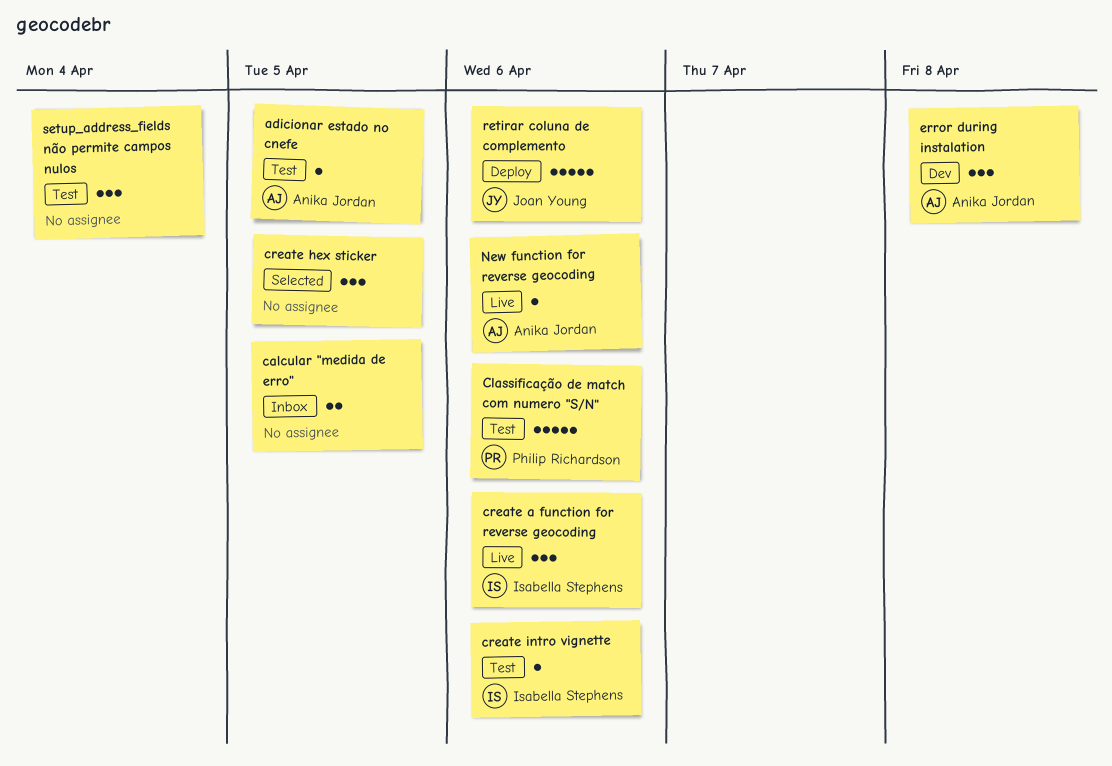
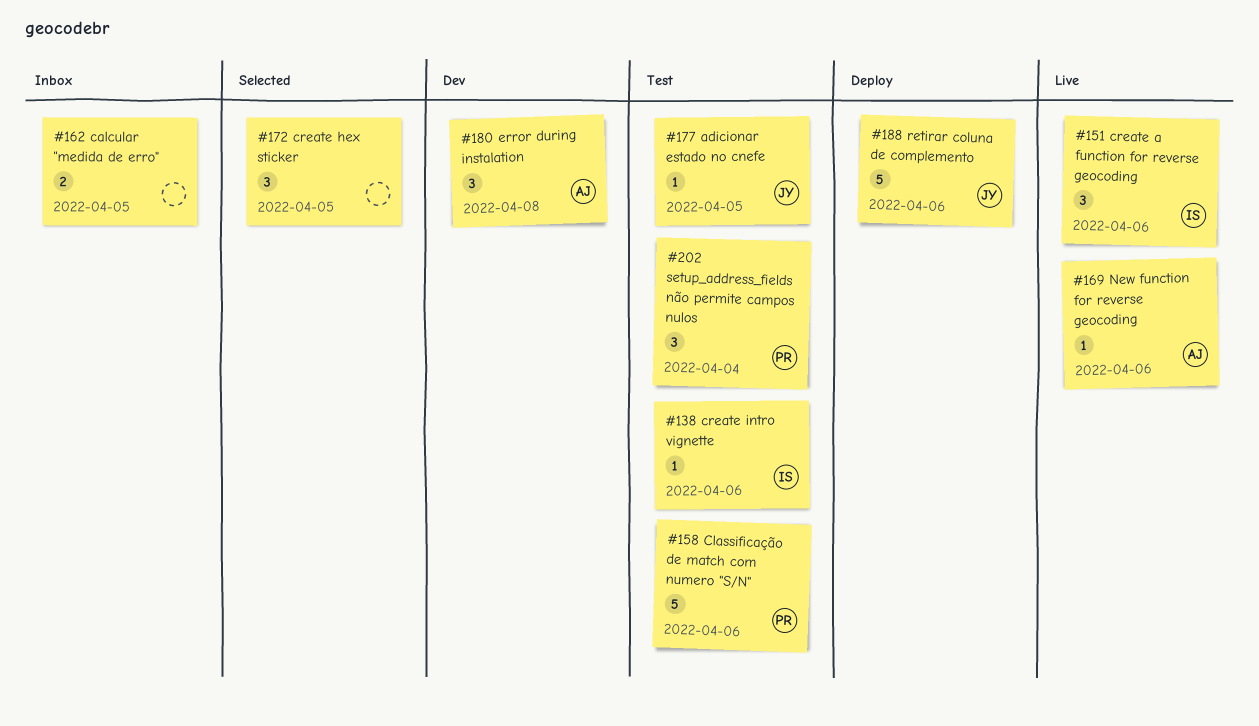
adicionar estado no cnefe, owner: Anika Jordan -> Joan Young
setup_address_fields não permite campos nulos, owner: none -> Philip Richardson

